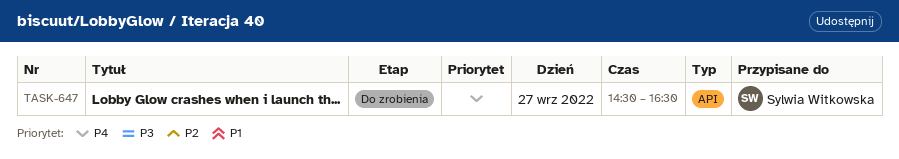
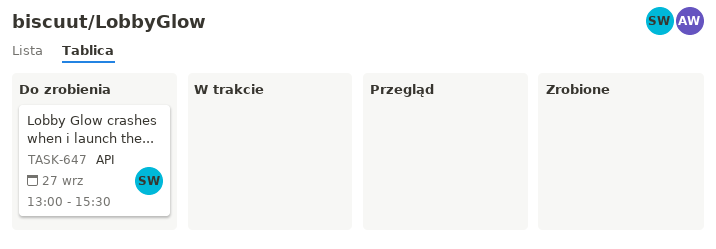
TASK-647, begins: 14:30 -> 13:00
TASK-647, ends: 16:30 -> 15:30

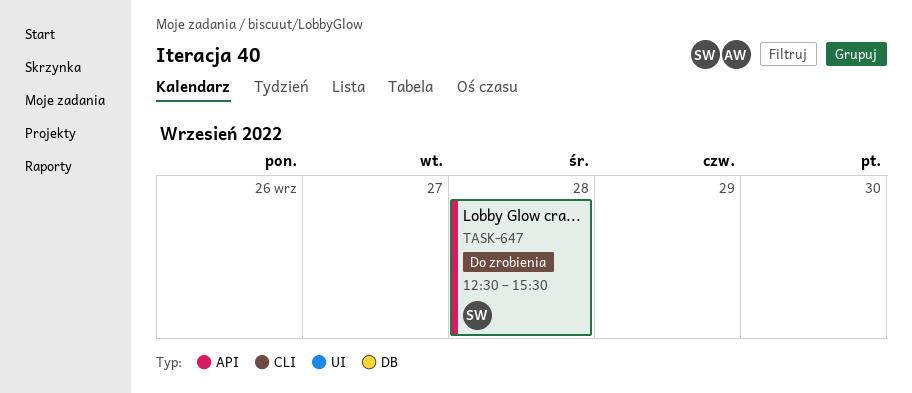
TASK-647, day: Sep 27 -> Sep 28
TASK-647, begins: 13:00 -> 12:30

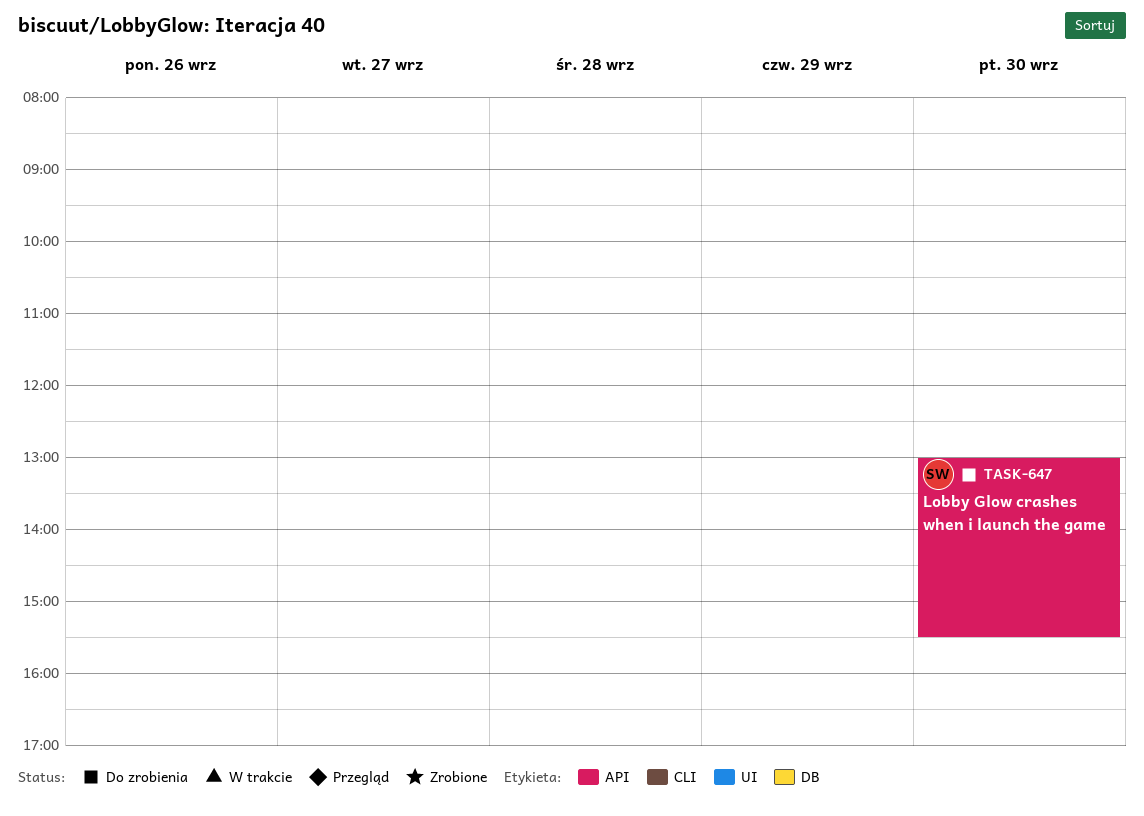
TASK-647, day: Sep 28 -> Sep 30
TASK-647, begins: 12:30 -> 13:00

